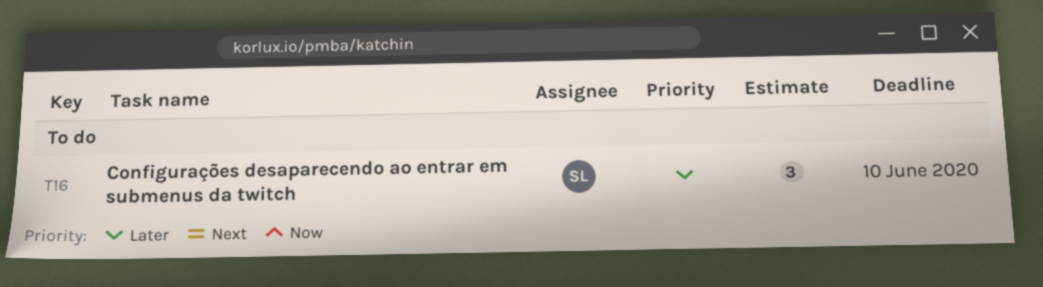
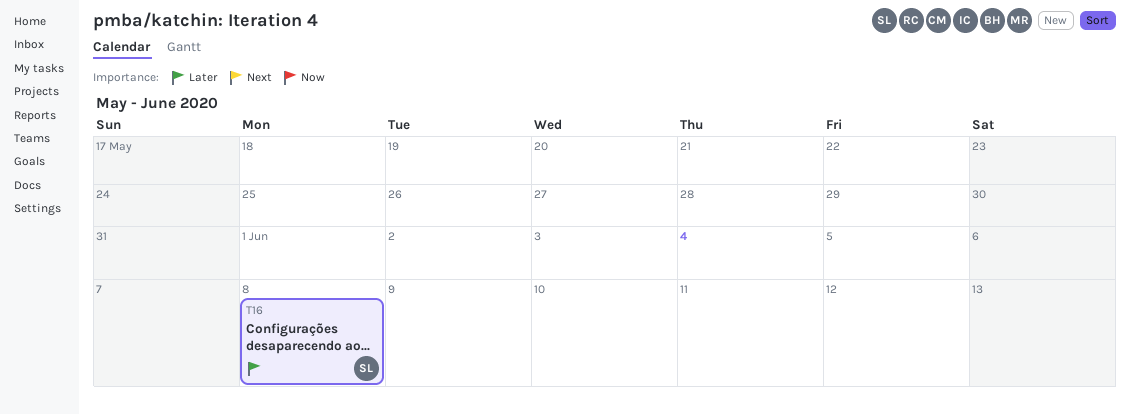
T16, due: Jun 10 -> Jun 8

